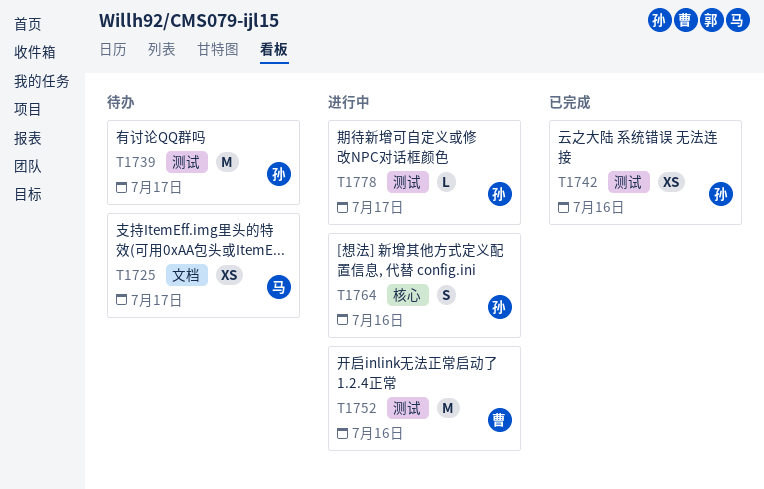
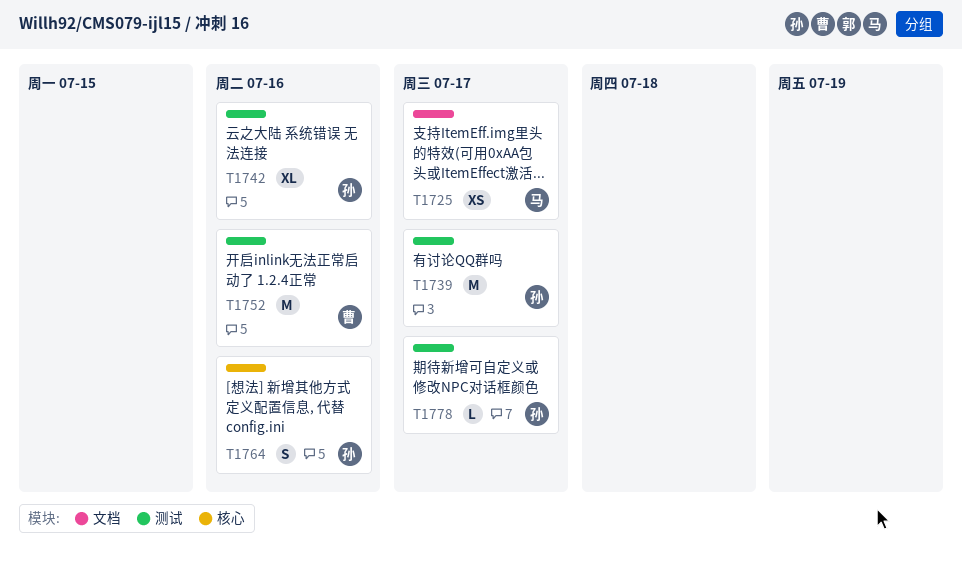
T1742, estimate: XS -> XL

